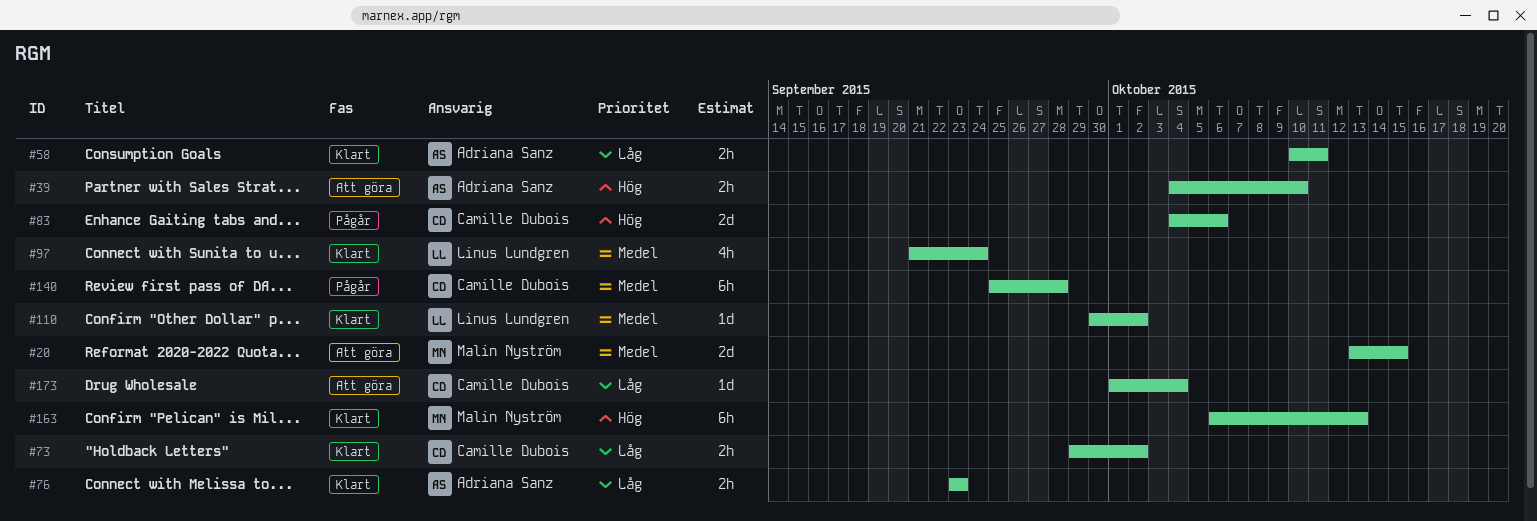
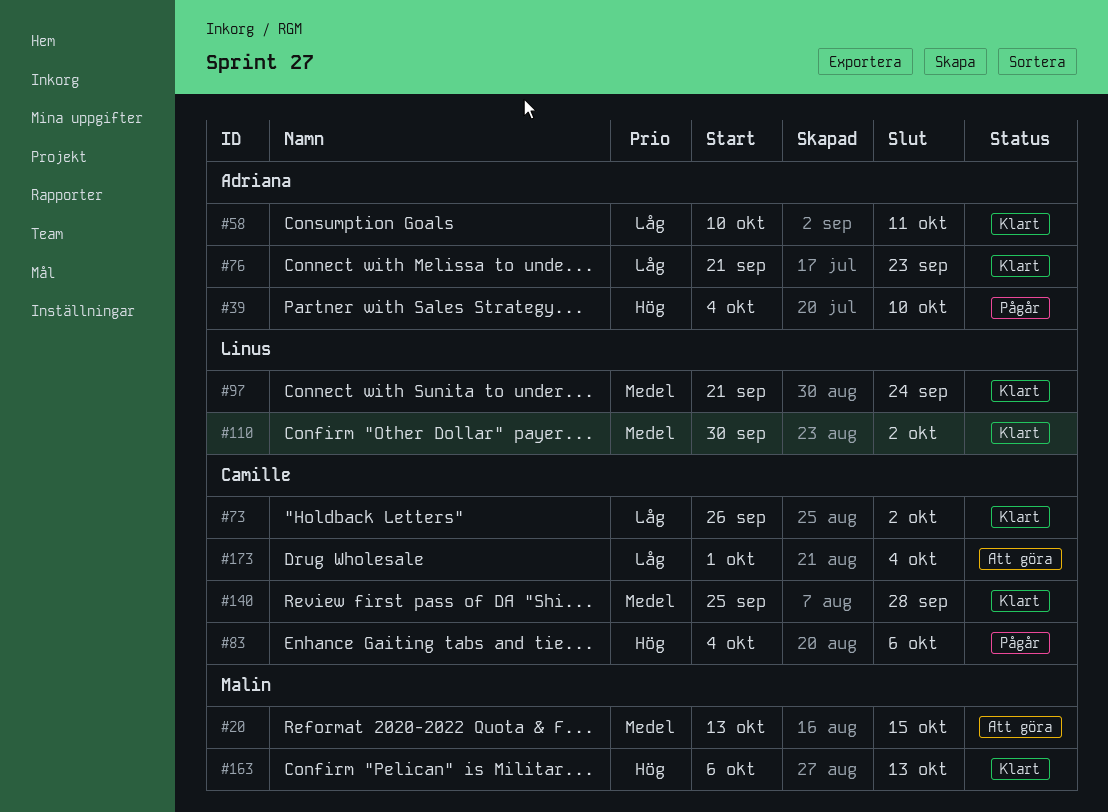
#39, status: Att göra -> Pågår
#73, start: Sep 29 -> Sep 26
#76, start: Sep 23 -> Sep 21
#140, status: Pågår -> Klart

